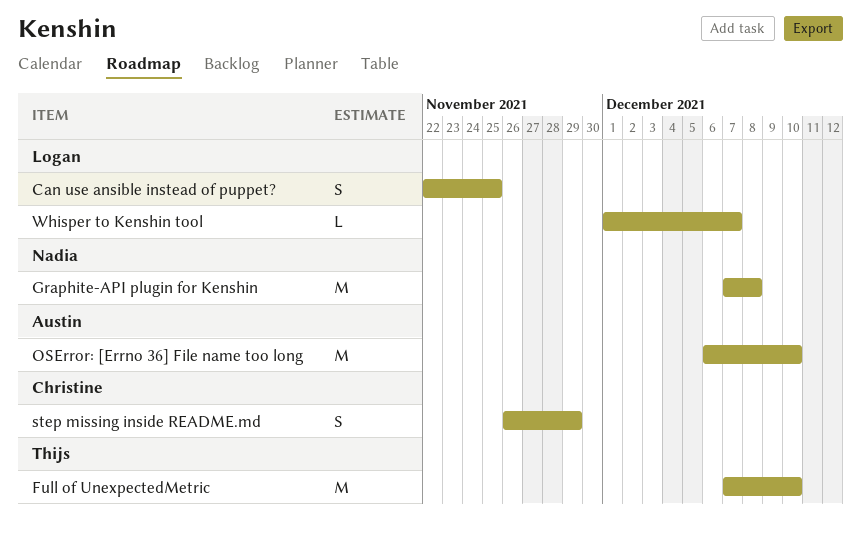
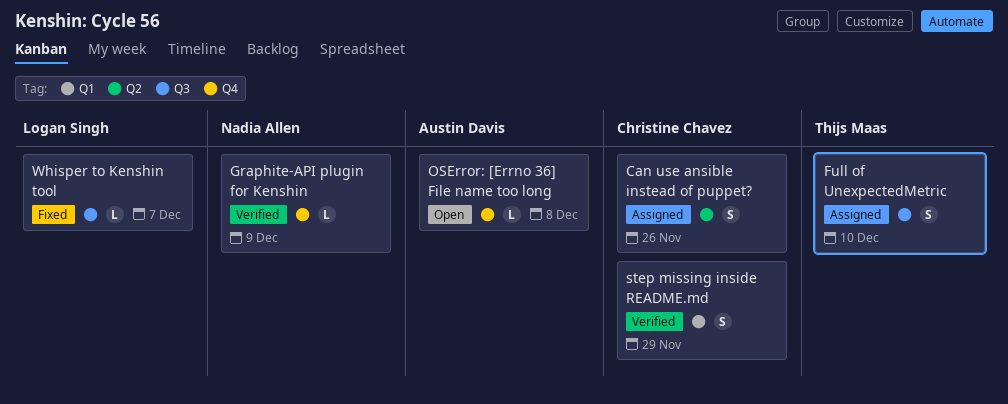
Can use ansible instead of puppet?, owner: Logan Singh -> Christine Chavez
Can use ansible instead of puppet?, due: Nov 25 -> Nov 26
Full of UnexpectedMetric, estimate: M -> S
Graphite-API plugin for Kenshin, estimate: M -> L
Graphite-API plugin for Kenshin, due: Dec 8 -> Dec 9
OSError: [Errno 36] File name too long, estimate: M -> L
OSError: [Errno 36] File name too long, due: Dec 10 -> Dec 8

